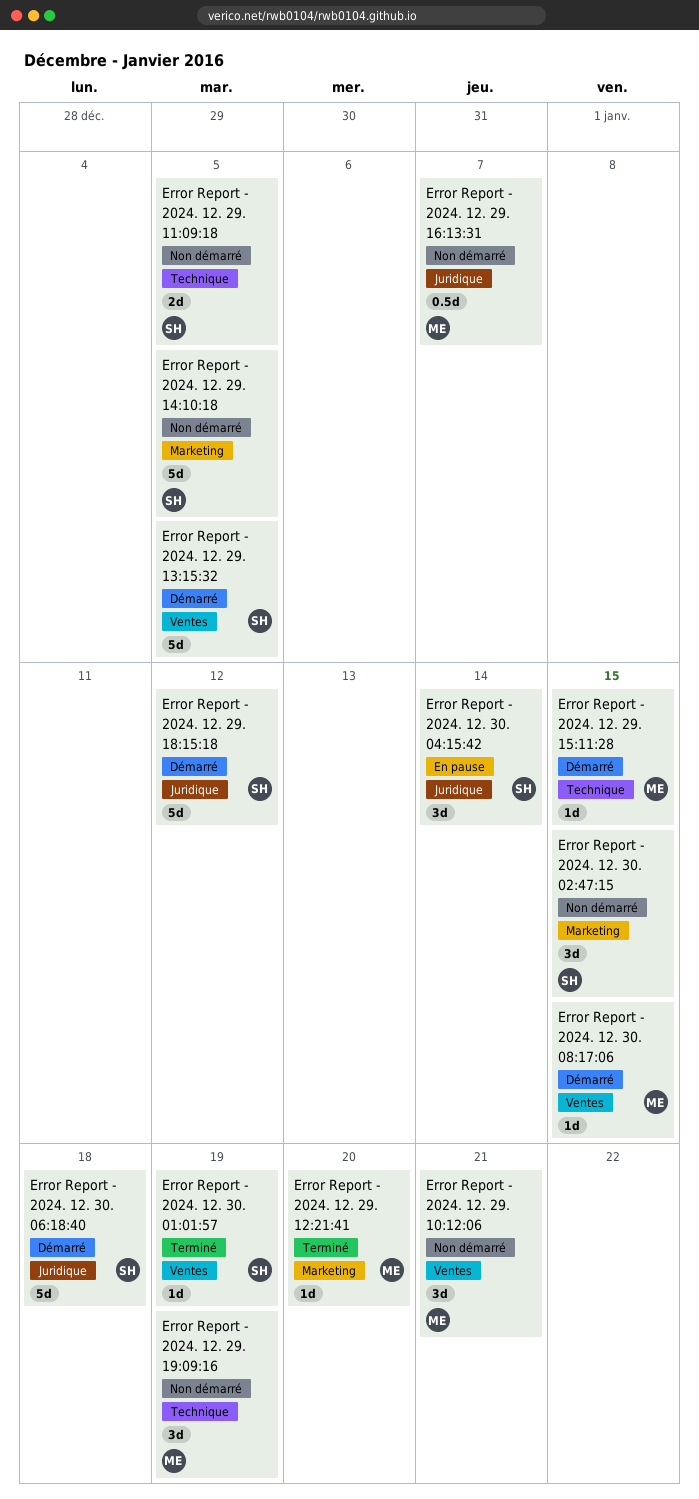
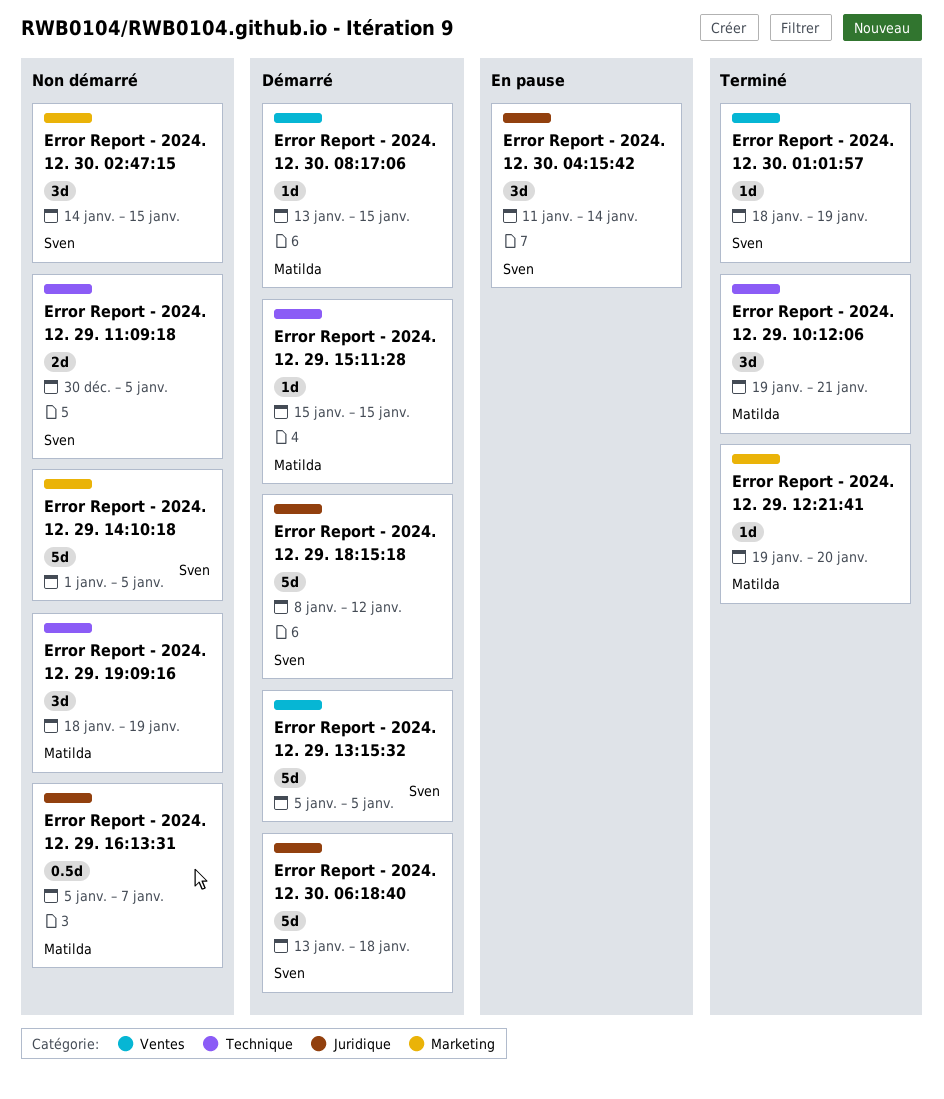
Error Report - 2024. 12. 29. 10:12:06, status: Non démarré -> Terminé
Error Report - 2024. 12. 29. 10:12:06, label: Ventes -> Technique

